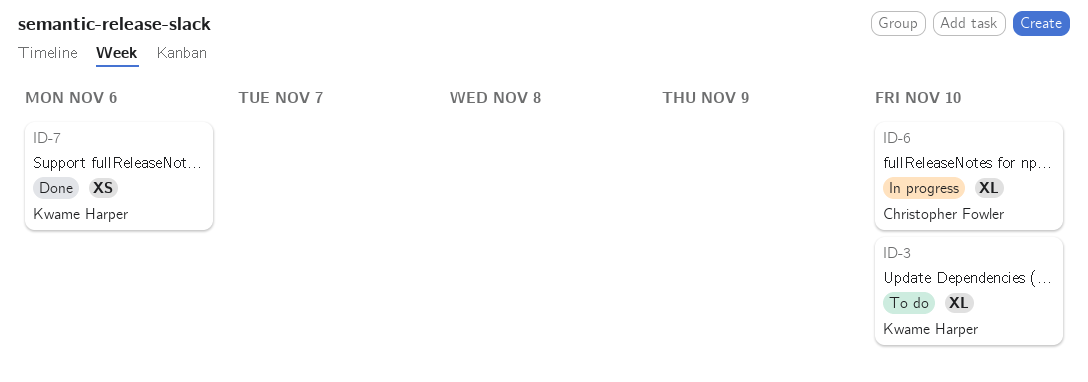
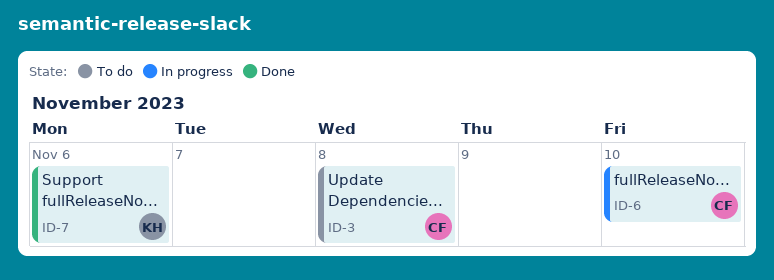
ID-3, owner: Kwame Harper -> Christopher Fowler
ID-3, due: Nov 10 -> Nov 8

